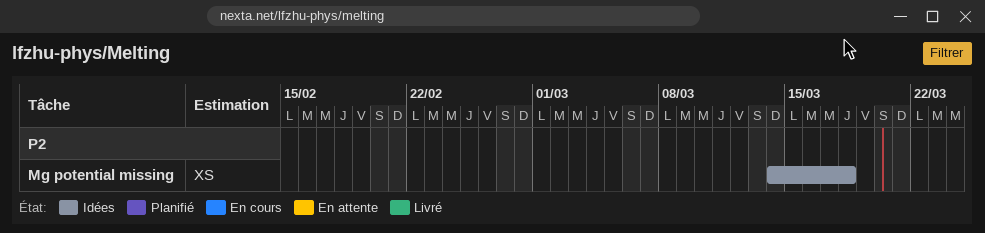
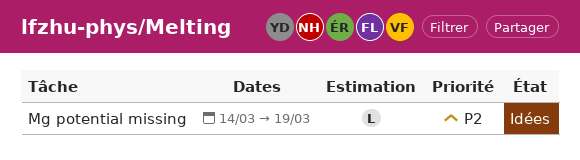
Mg potential missing, estimate: XS -> L
Mg potential missing, due: Mar 18 -> Mar 19

